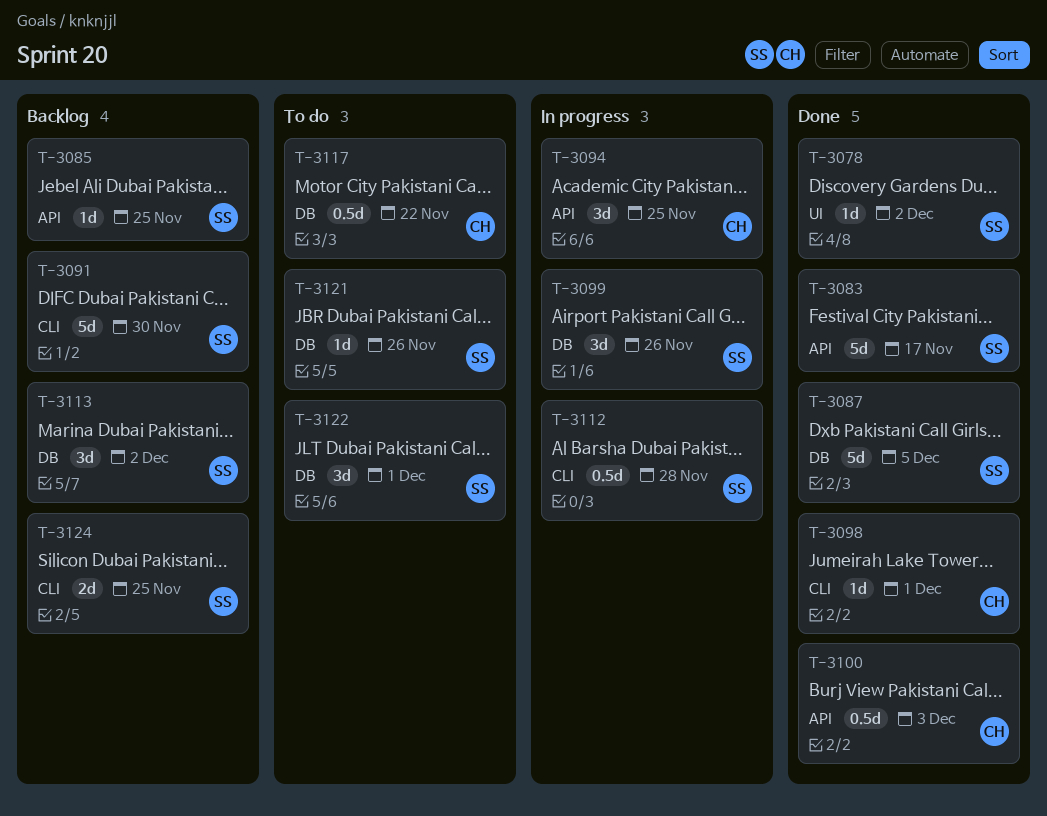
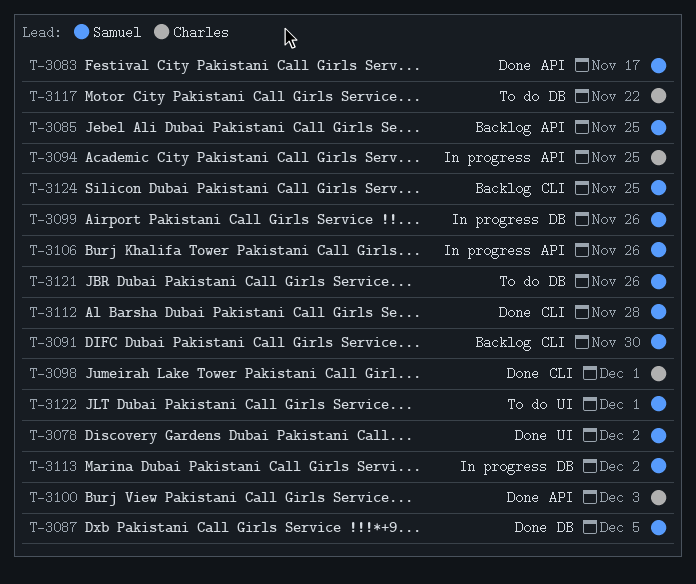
T-3106: none -> present
T-3112, status: In progress -> Done
T-3113, status: Backlog -> In progress
T-3122, label: DB -> UI

